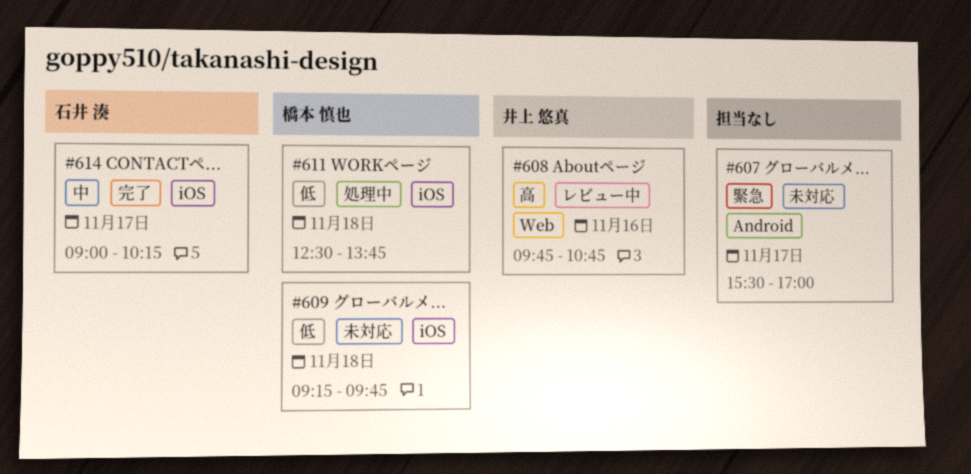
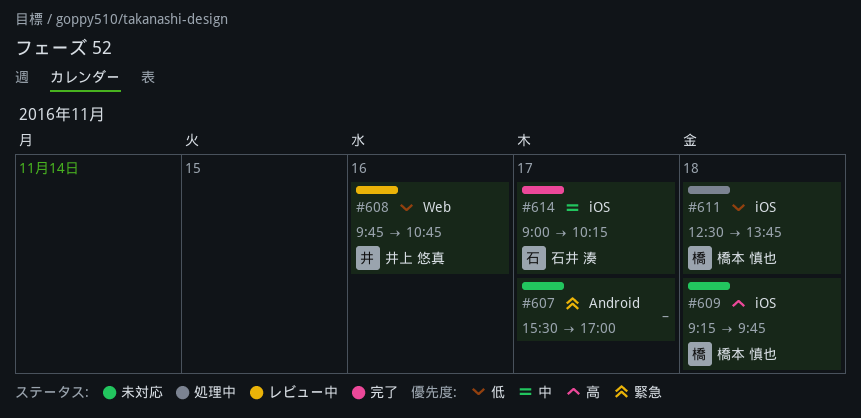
#608, priority: 高 -> 低
#609, priority: 低 -> 高

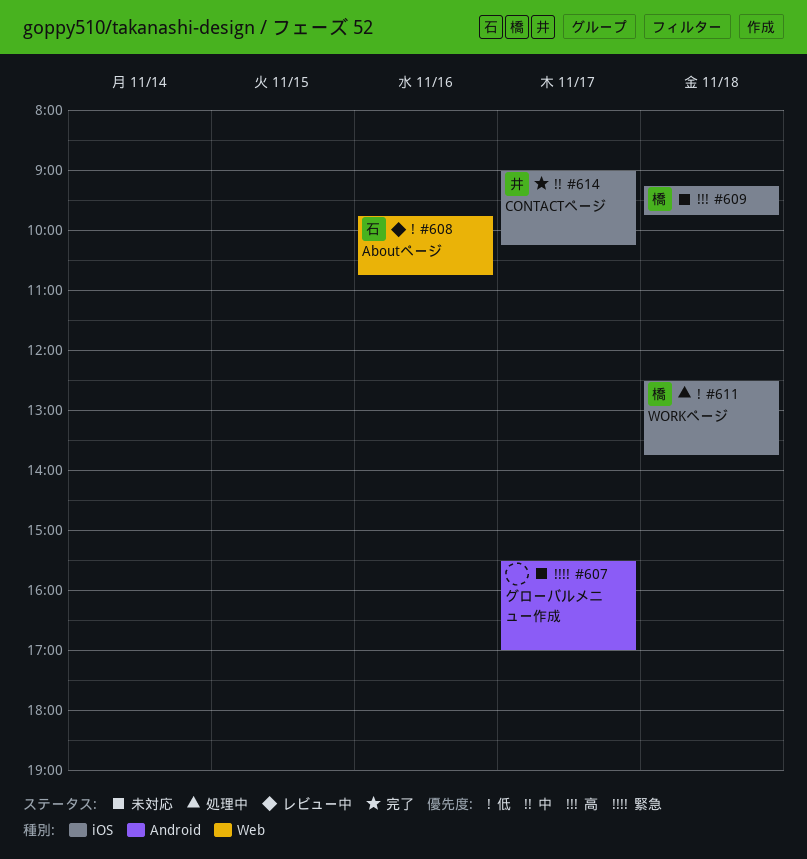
#608, owner: 井上 悠真 -> 石井 湊
#614, owner: 石井 湊 -> 井上 悠真

